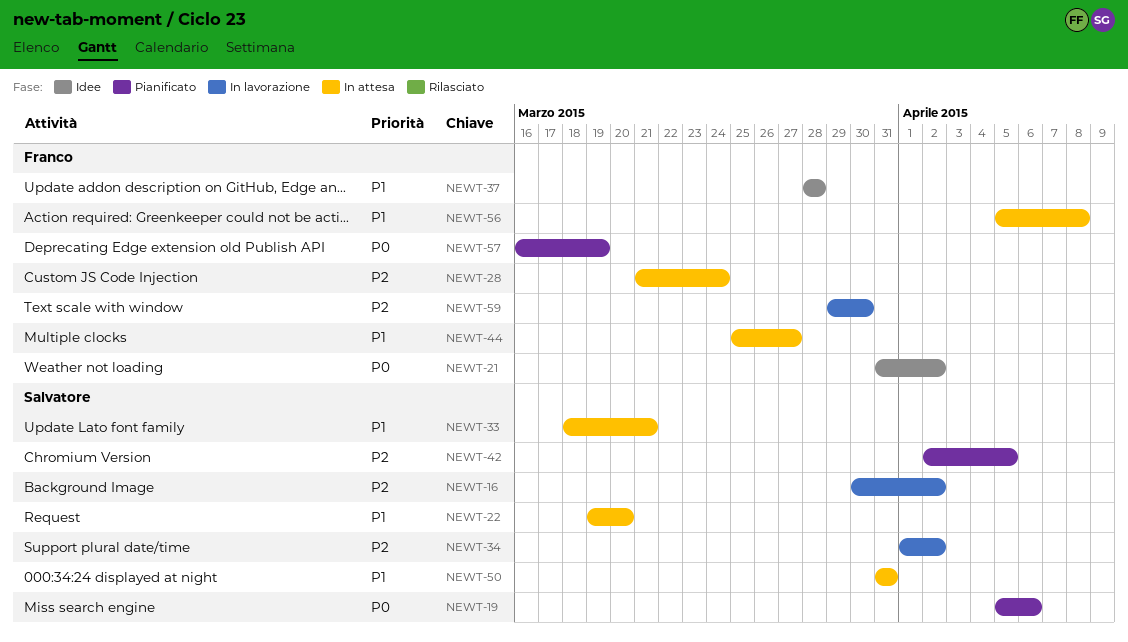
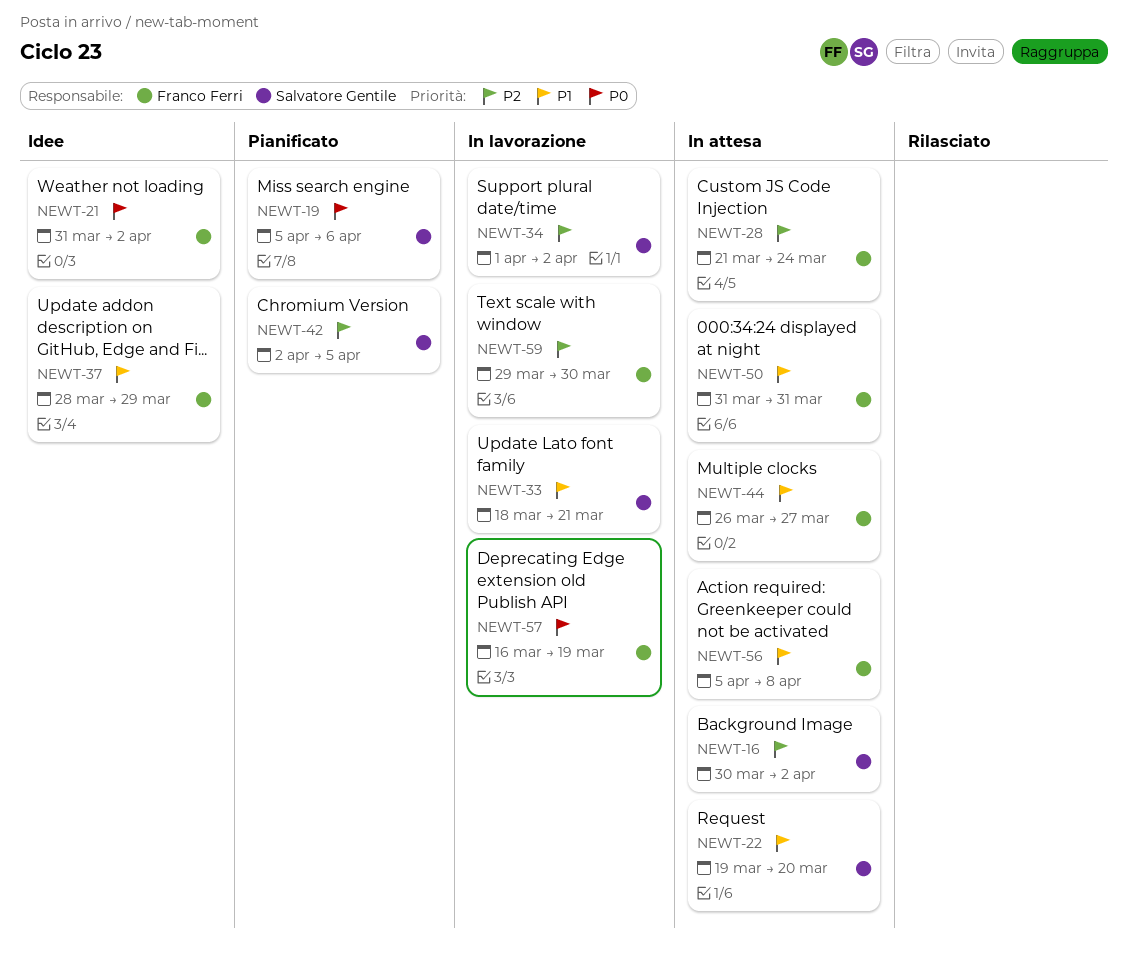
NEWT-16, status: In lavorazione -> In attesa
NEWT-33, status: In attesa -> In lavorazione
NEWT-37, due: Mar 28 -> Mar 29
NEWT-44, start: Mar 25 -> Mar 26
NEWT-50, owner: Salvatore Gentile -> Franco Ferri
NEWT-57, status: Pianificato -> In lavorazione

